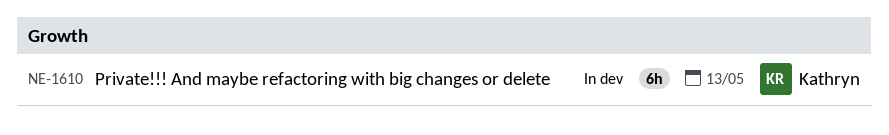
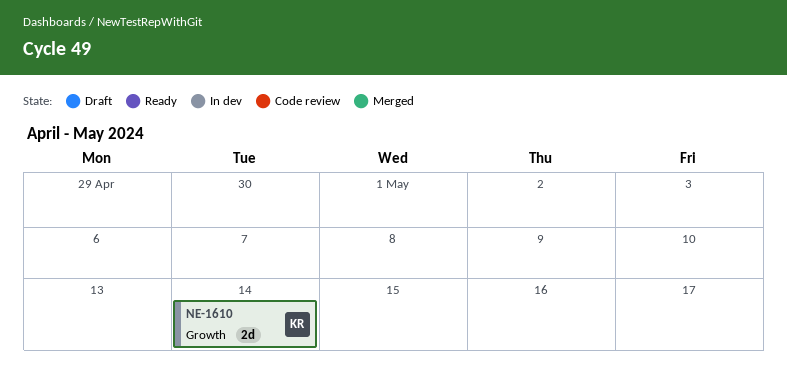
NE-1610, estimate: 6h -> 2d
NE-1610, due: May 13 -> May 14

